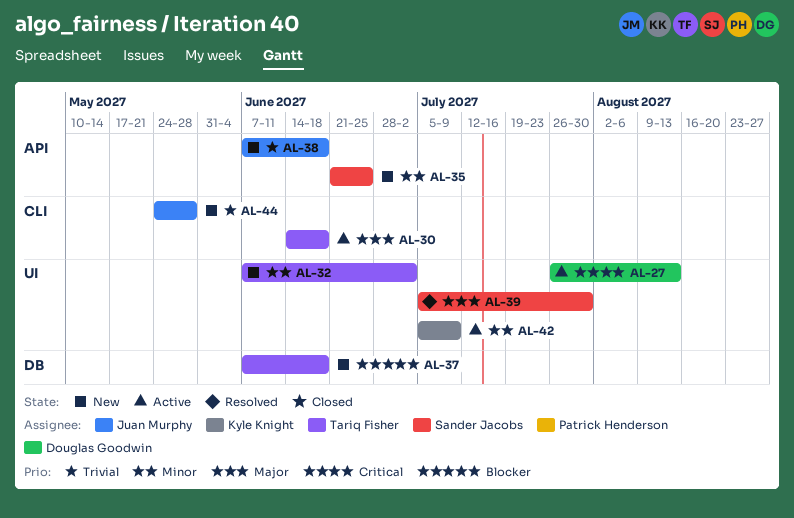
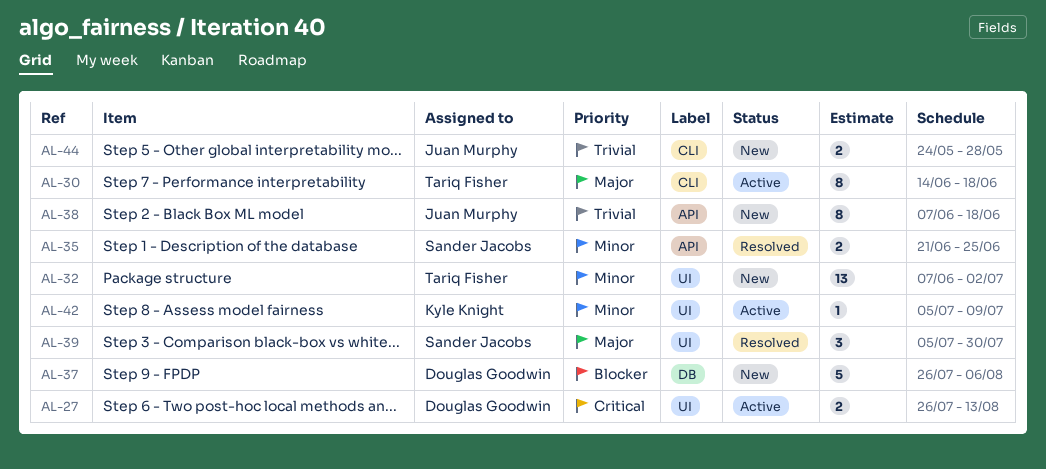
AL-35, status: New -> Resolved
AL-37, owner: Tariq Fisher -> Douglas Goodwin
AL-37, start: Jun 7 -> Jul 26
AL-37, due: Jun 18 -> Aug 6

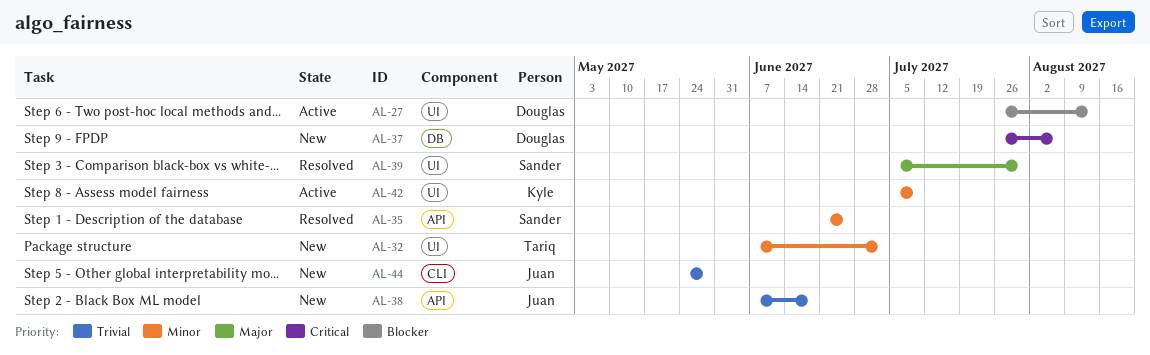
AL-27, priority: Critical -> Blocker
AL-30: present -> none
AL-37, priority: Blocker -> Critical

